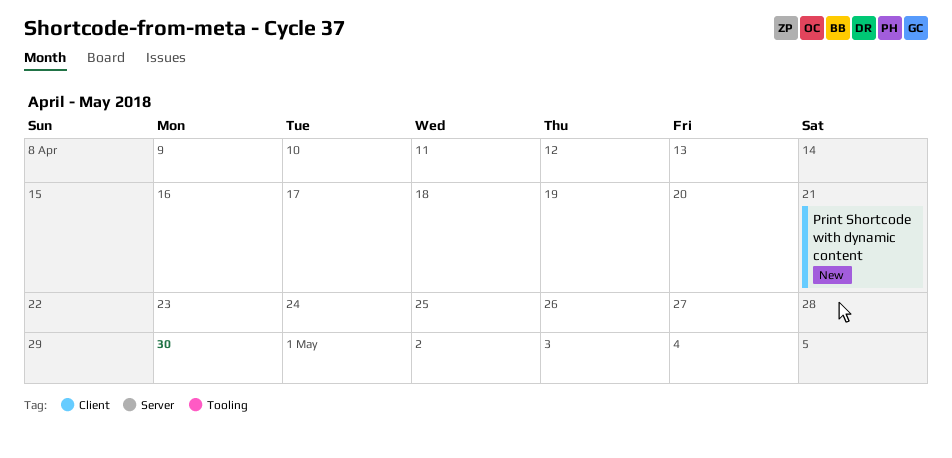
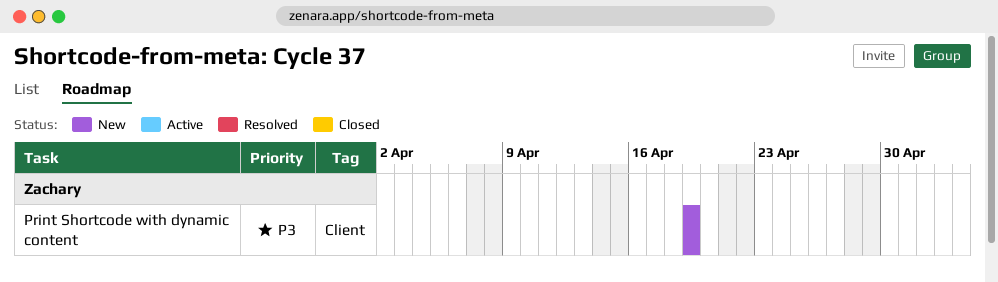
Print Shortcode with dynamic content, due: Apr 21 -> Apr 19

